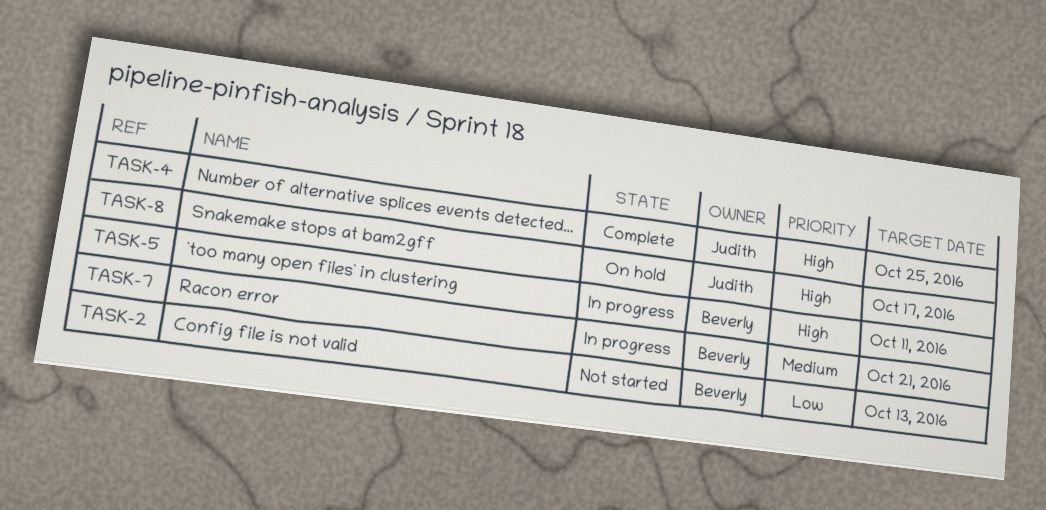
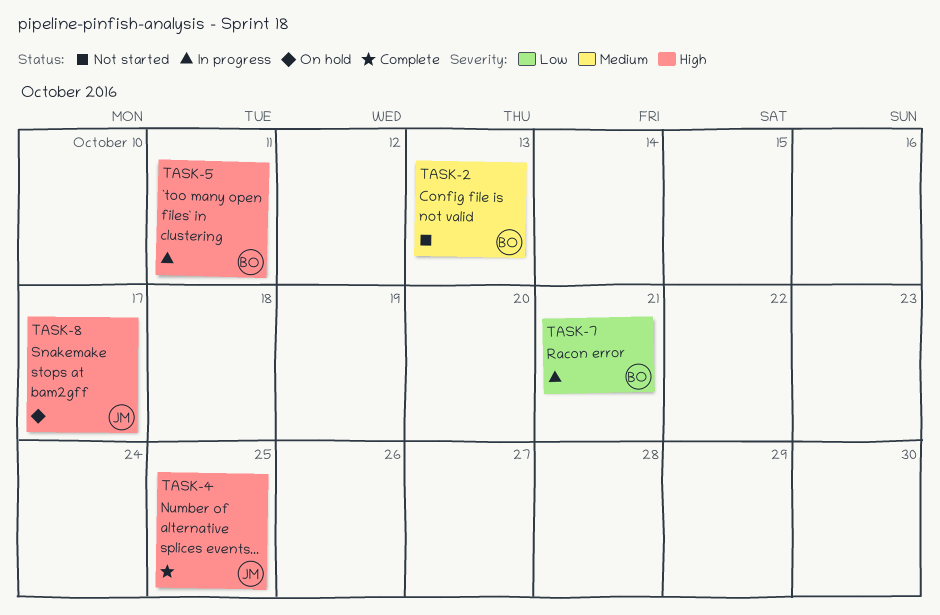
TASK-2, priority: Low -> Medium
TASK-7, priority: Medium -> Low

